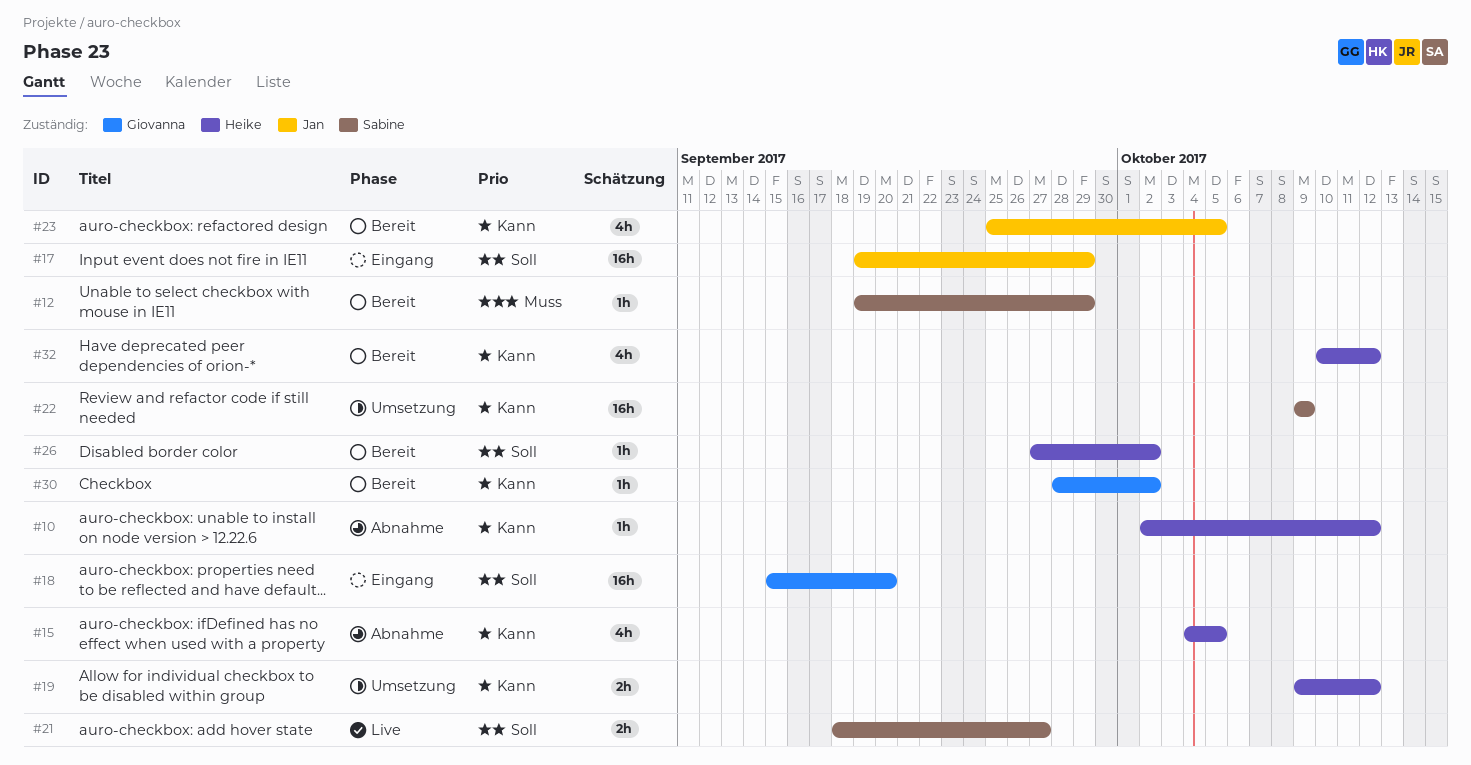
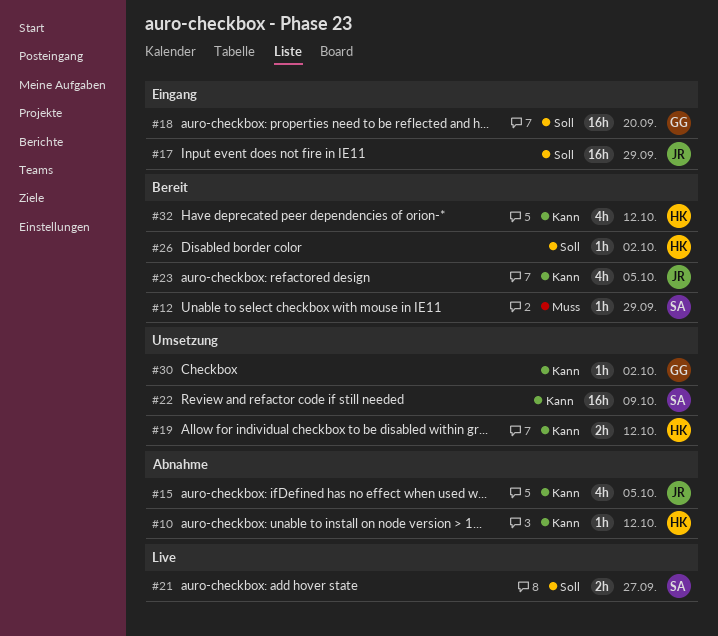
#15, owner: Heike -> Jan
#30, status: Bereit -> Umsetzung

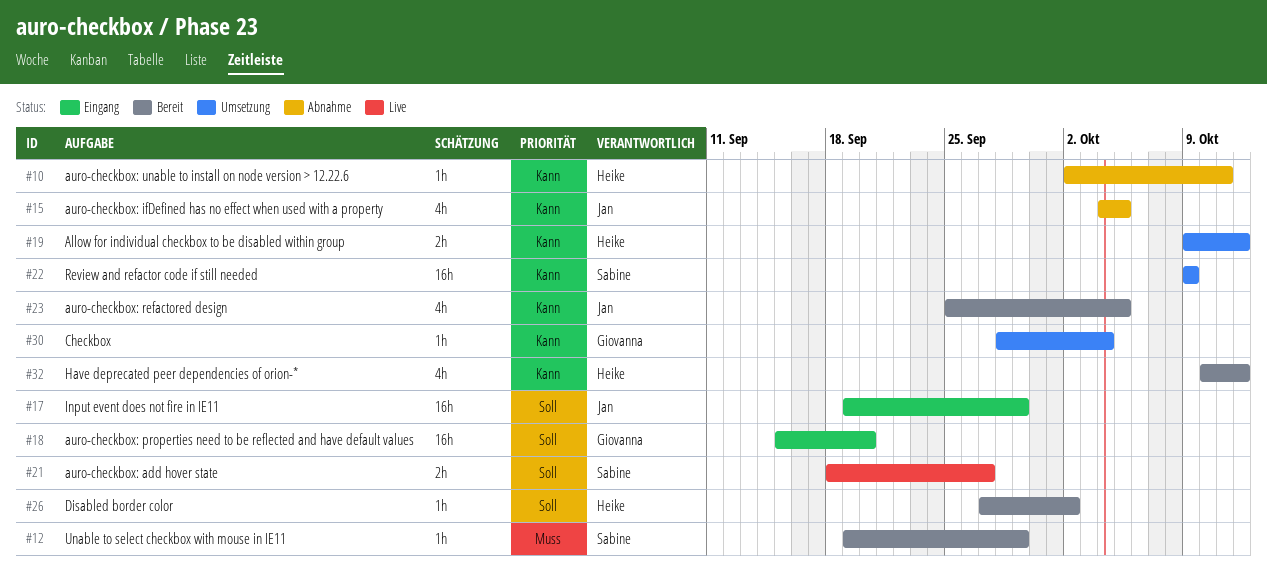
#10, due: Oct 12 -> Oct 11
#30, due: Oct 2 -> Oct 4

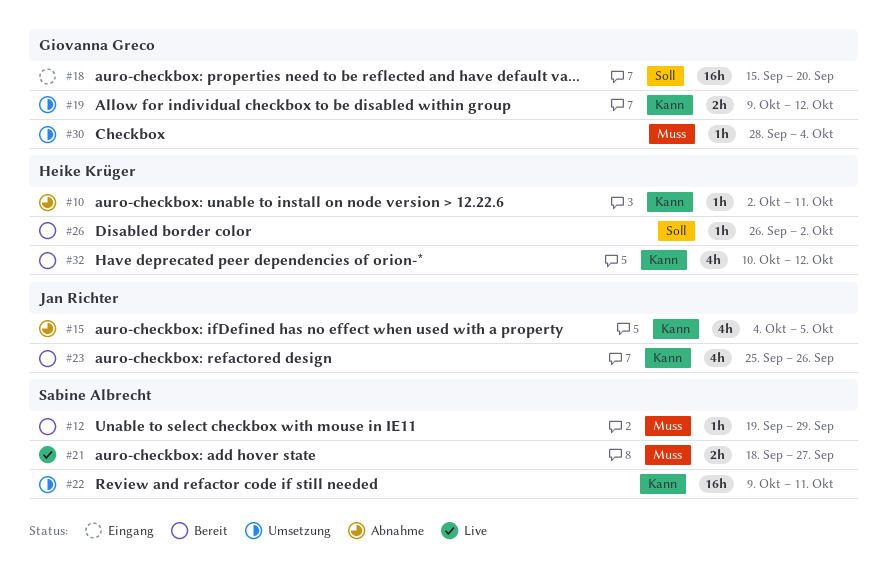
#17: present -> none
#19, owner: Heike Krüger -> Giovanna Greco
#21, priority: Soll -> Muss
#22, due: Oct 9 -> Oct 11
#23, due: Oct 5 -> Sep 26
#26, start: Sep 27 -> Sep 26
#30, priority: Kann -> Muss

